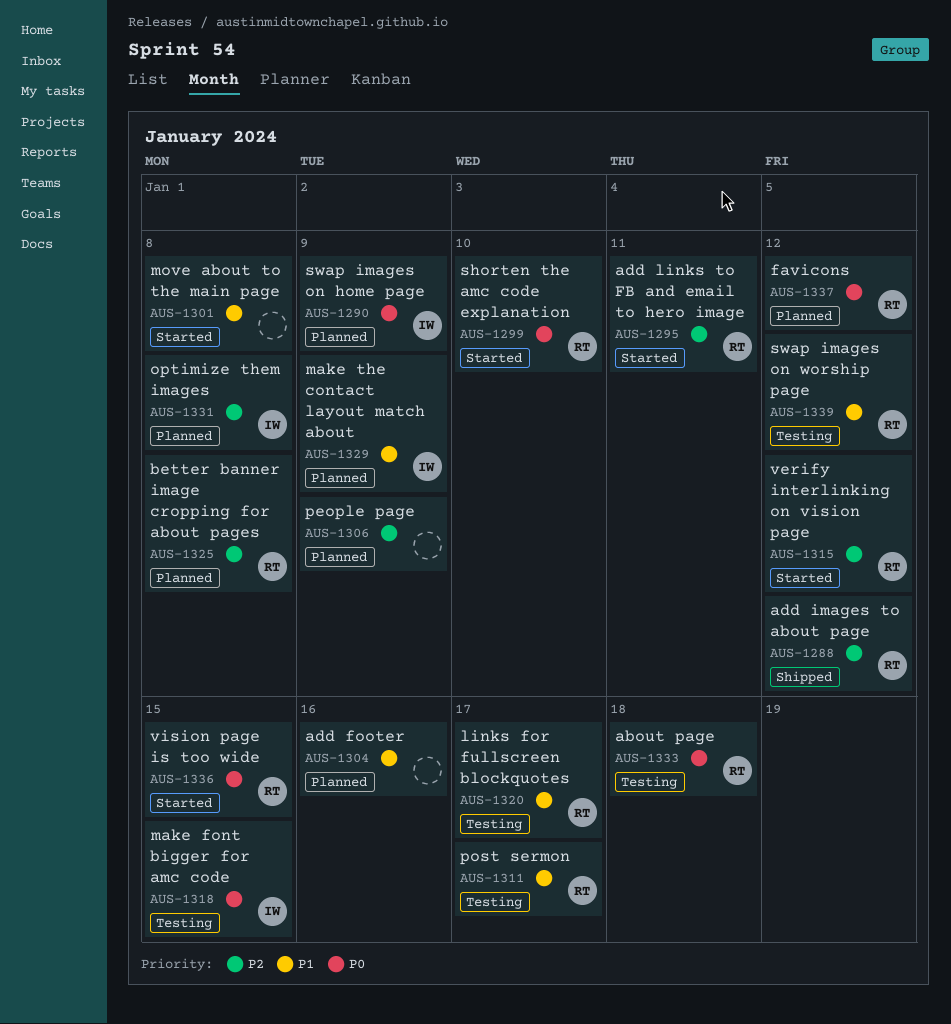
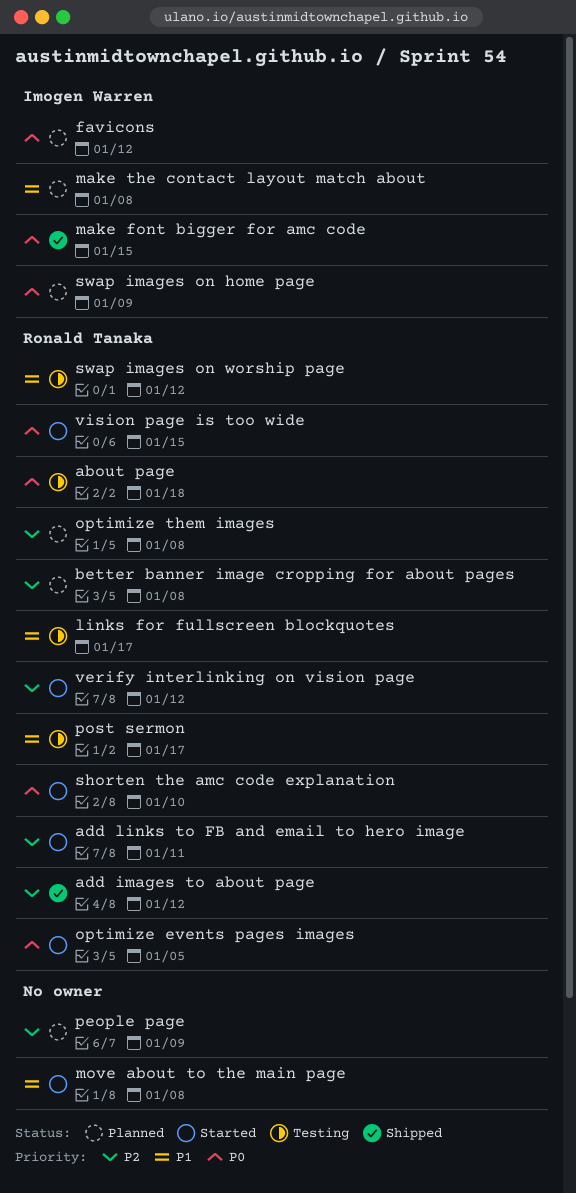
add footer: present -> none
favicons, owner: Ronald Tanaka -> Imogen Warren
make font bigger for amc code, status: Testing -> Shipped
make the contact layout match about, due: Jan 9 -> Jan 8
optimize events pages images: none -> present
optimize them images, owner: Imogen Warren -> Ronald Tanaka

